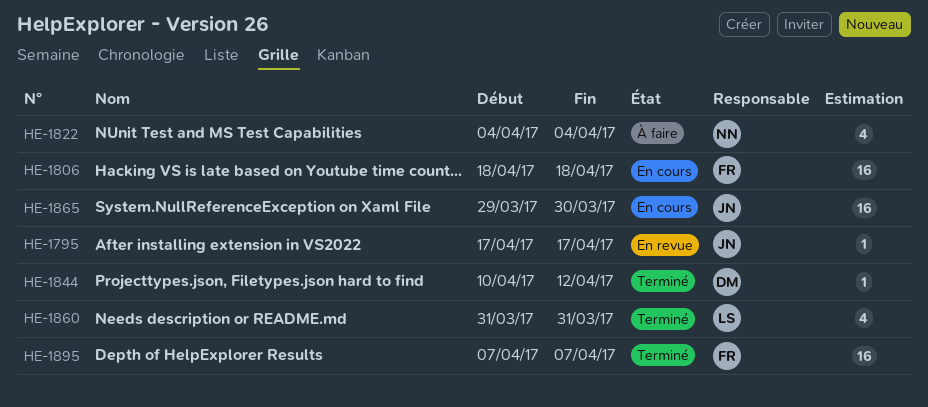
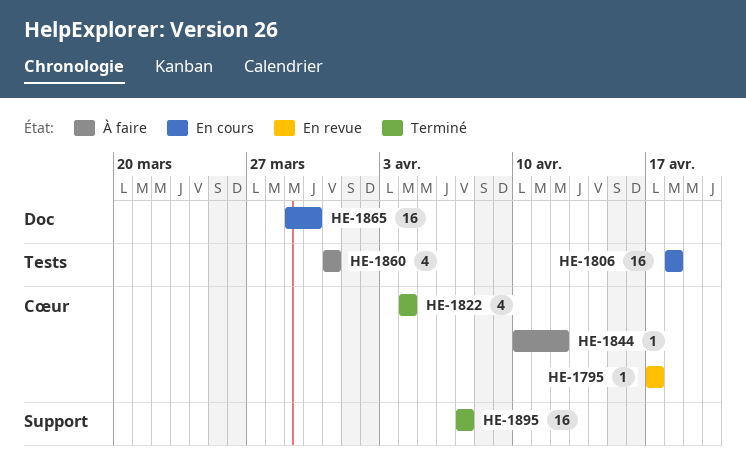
HE-1822, status: À faire -> Terminé
HE-1844, status: Terminé -> À faire
HE-1860, status: Terminé -> À faire

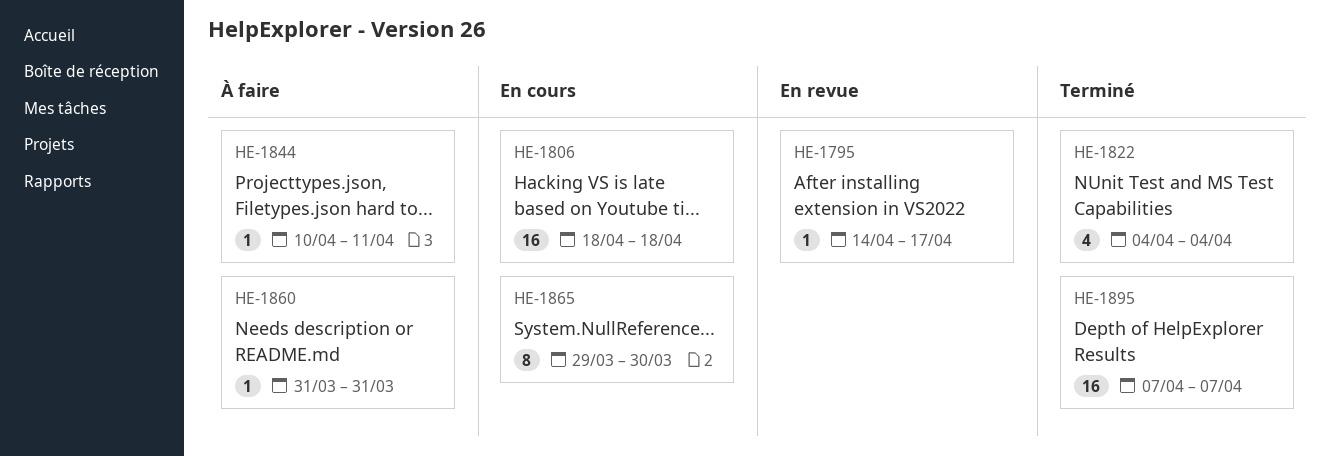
HE-1795, start: Apr 17 -> Apr 14
HE-1844, due: Apr 12 -> Apr 11
HE-1860, estimate: 4 -> 1
HE-1865, estimate: 16 -> 8

